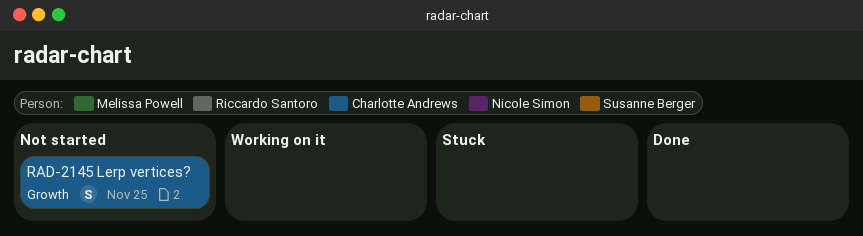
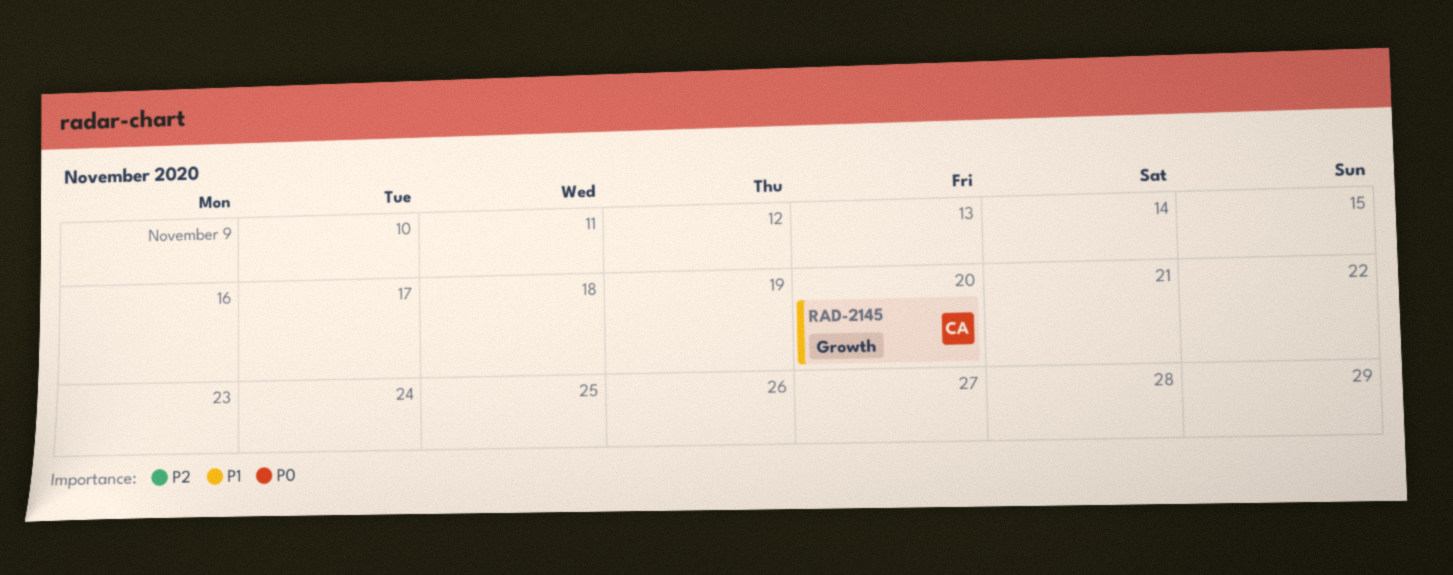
RAD-2145, due: Nov 25 -> Nov 20

